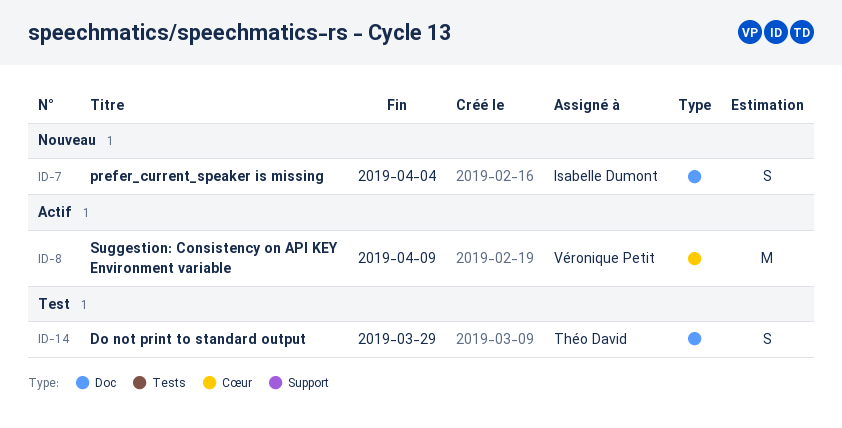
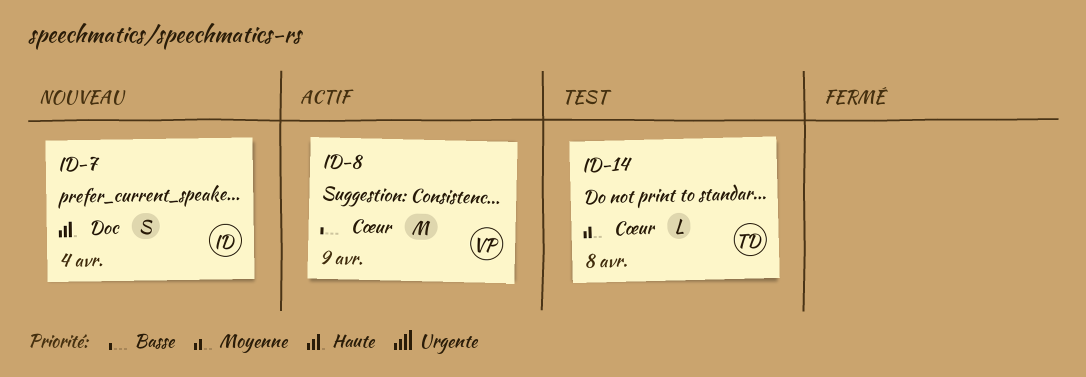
ID-14, label: Doc -> Cœur
ID-14, estimate: S -> L
ID-14, due: Mar 29 -> Apr 8

